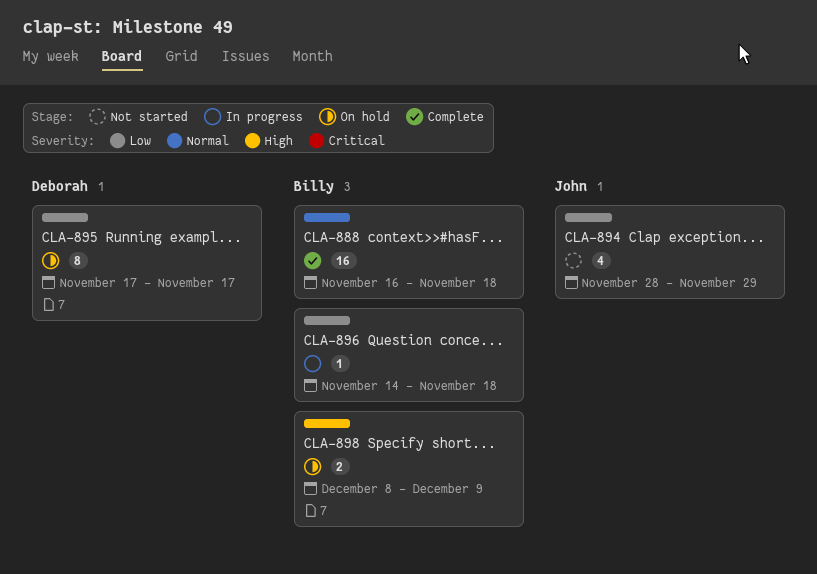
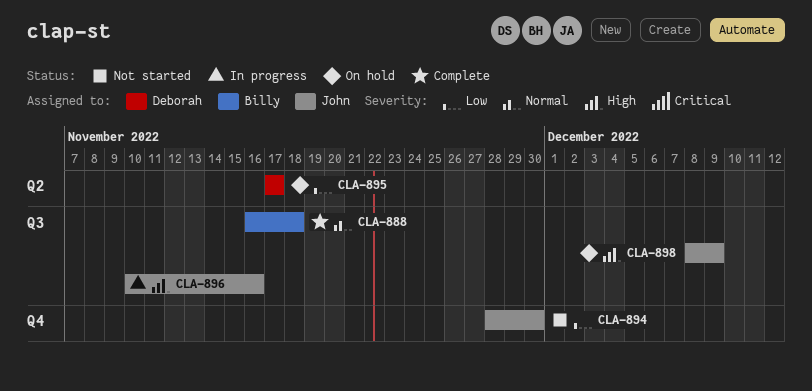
CLA-894, due: Nov 29 -> Nov 30
CLA-896, owner: Billy -> John
CLA-896, priority: Low -> High
CLA-896, start: Nov 14 -> Nov 10
CLA-896, due: Nov 18 -> Nov 16
CLA-898, owner: Billy -> John

